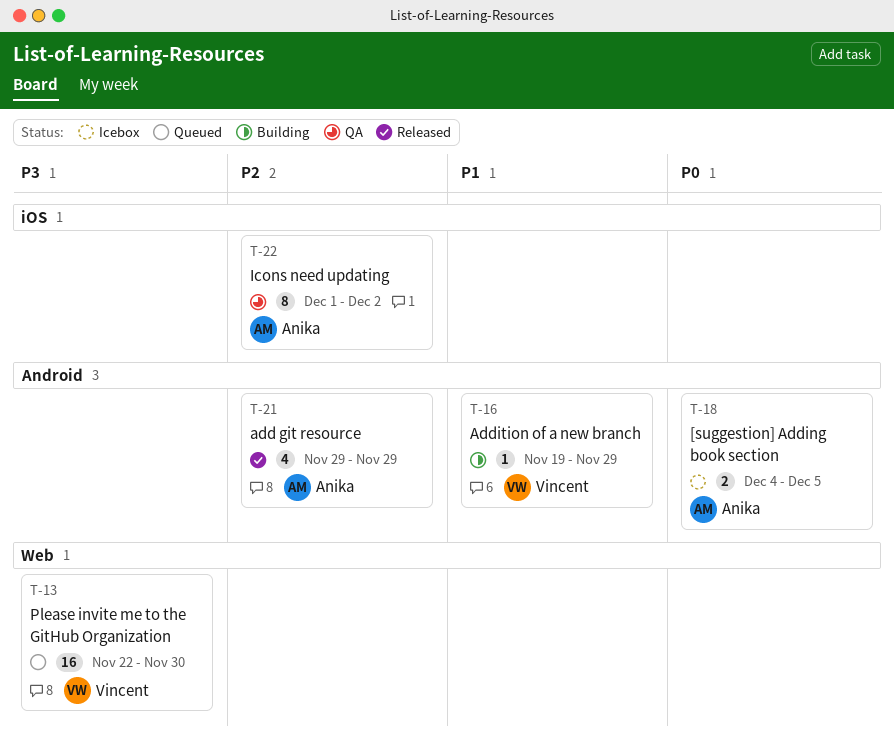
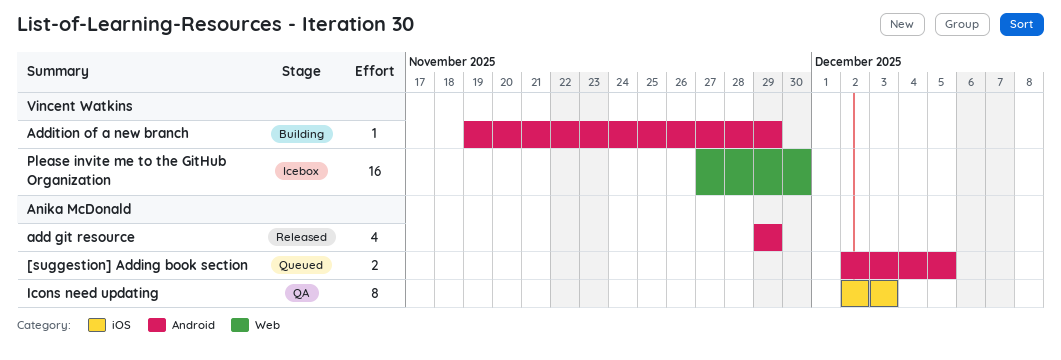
[suggestion] Adding book section, status: Icebox -> Queued
[suggestion] Adding book section, start: Dec 4 -> Dec 2
Icons need updating, start: Dec 1 -> Dec 2
Icons need updating, due: Dec 2 -> Dec 3
Please invite me to the GitHub Organization, status: Queued -> Icebox
Please invite me to the GitHub Organization, start: Nov 22 -> Nov 27

